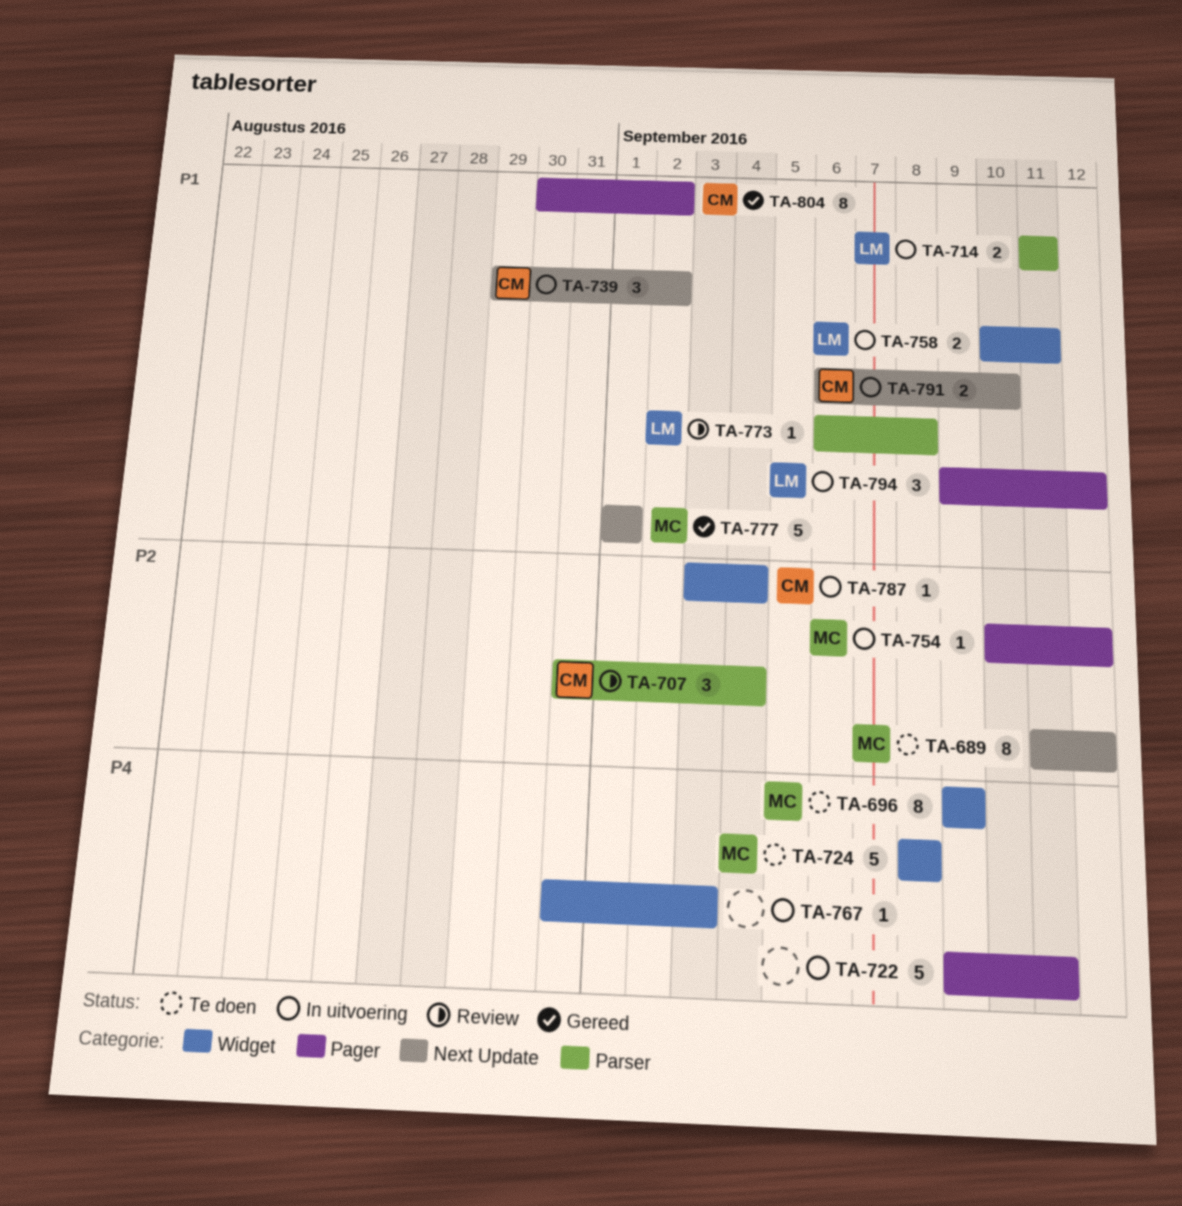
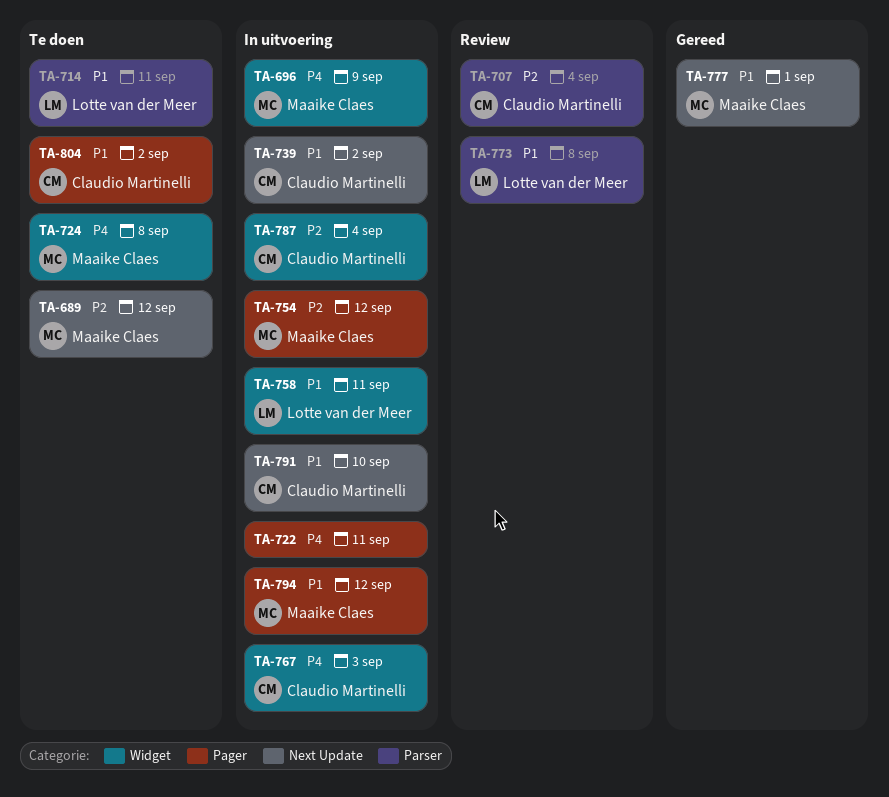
TA-696, status: Te doen -> In uitvoering
TA-714, status: In uitvoering -> Te doen
TA-767, owner: none -> Claudio Martinelli
TA-794, owner: Lotte van der Meer -> Maaike Claes
TA-804, status: Gereed -> Te doen

